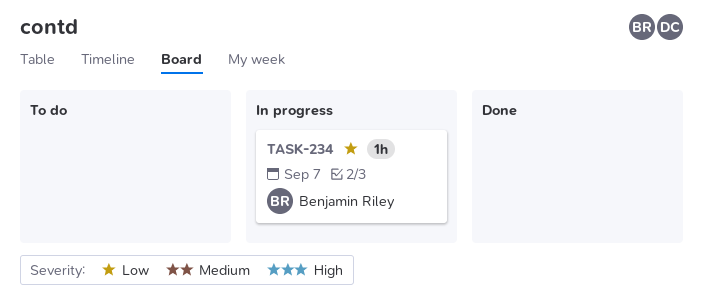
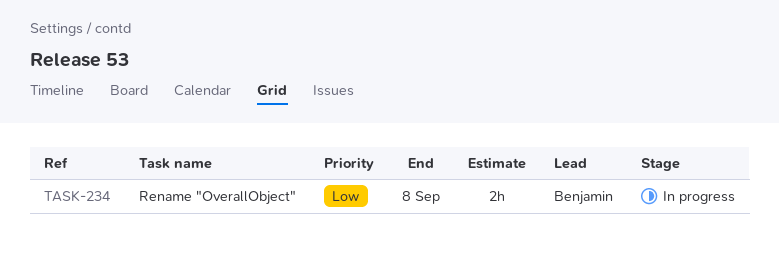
TASK-234, estimate: 1h -> 2h
TASK-234, due: Sep 7 -> Sep 8

